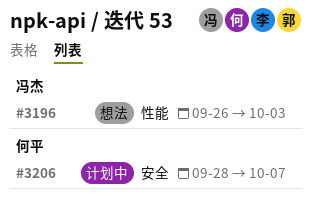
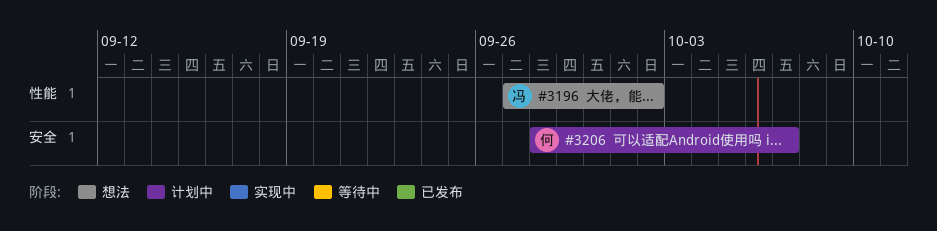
#3196, start: Sep 26 -> Sep 27
#3196, due: Oct 3 -> Oct 2

